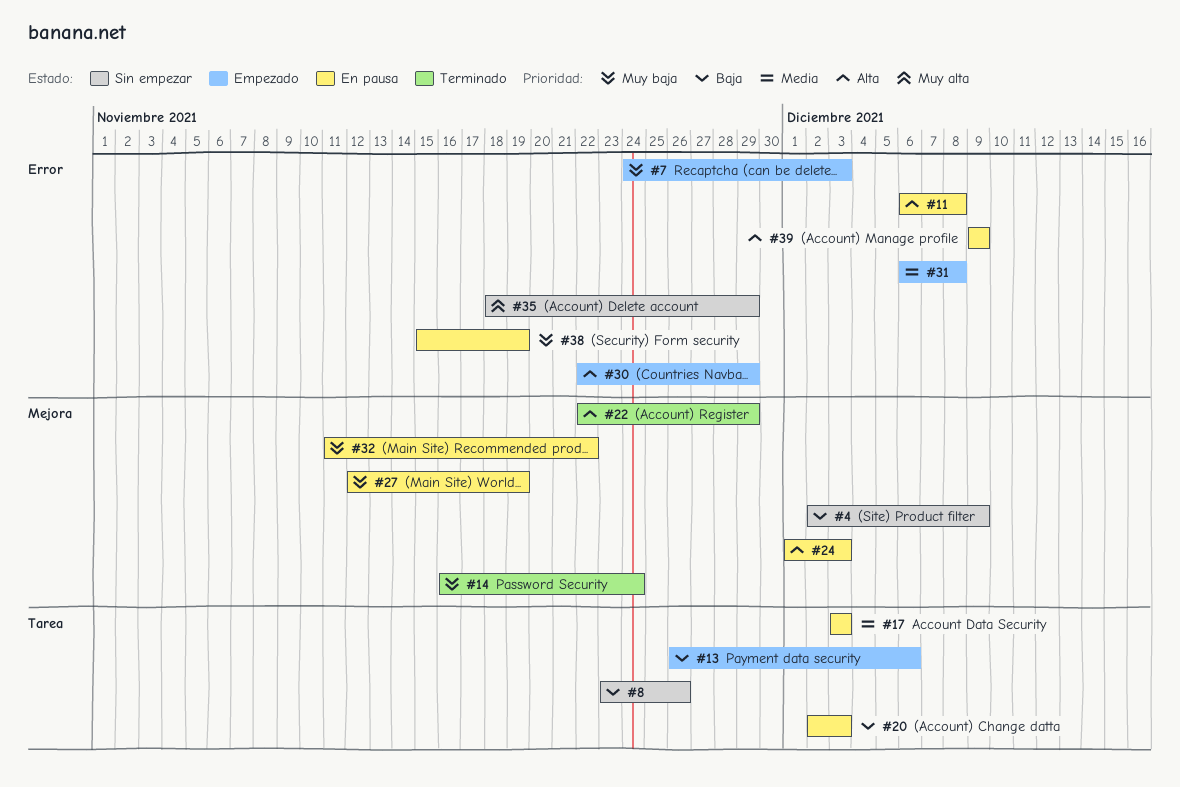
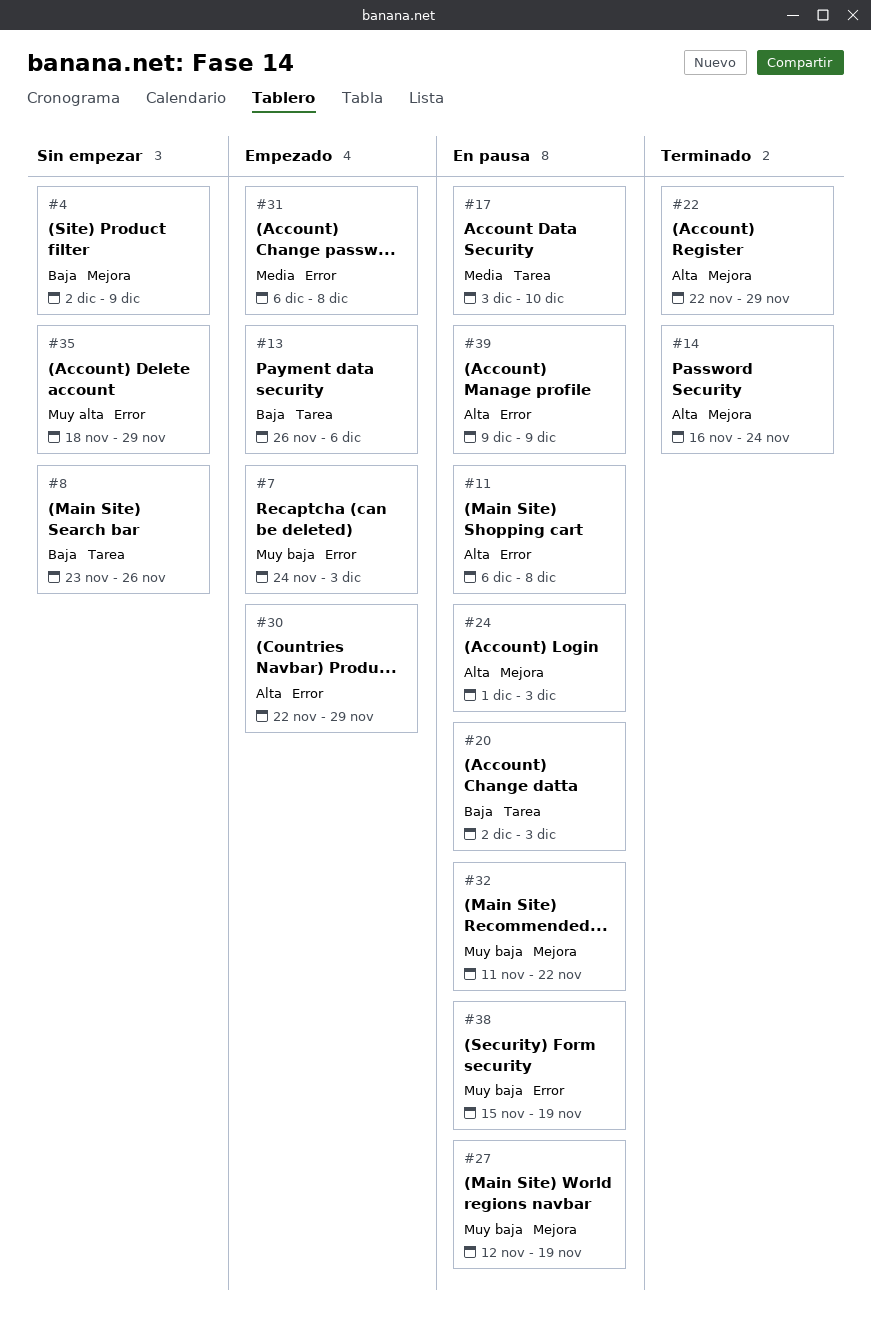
#14, priority: Muy baja -> Alta
#17, due: Dec 3 -> Dec 10

